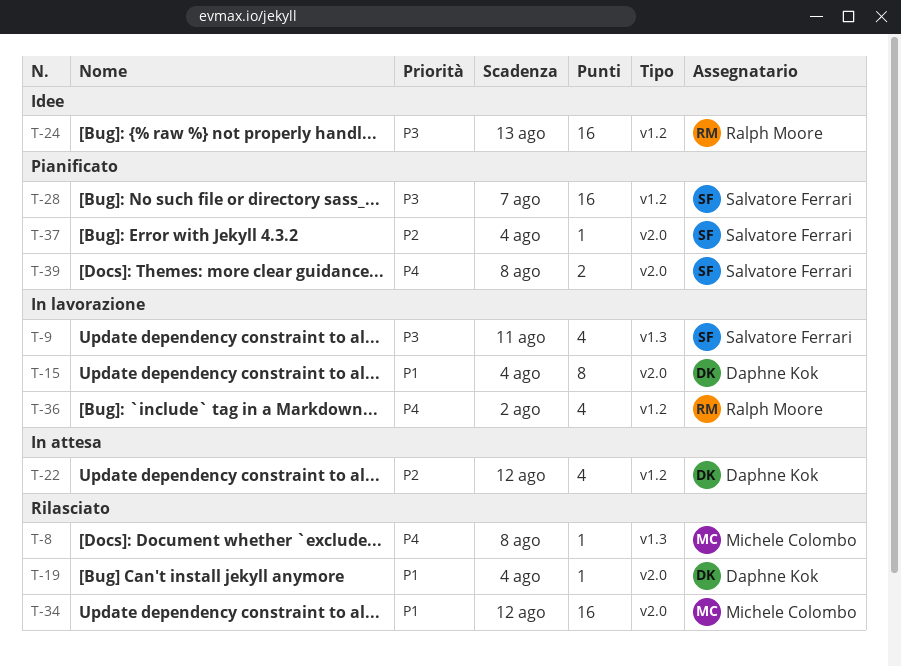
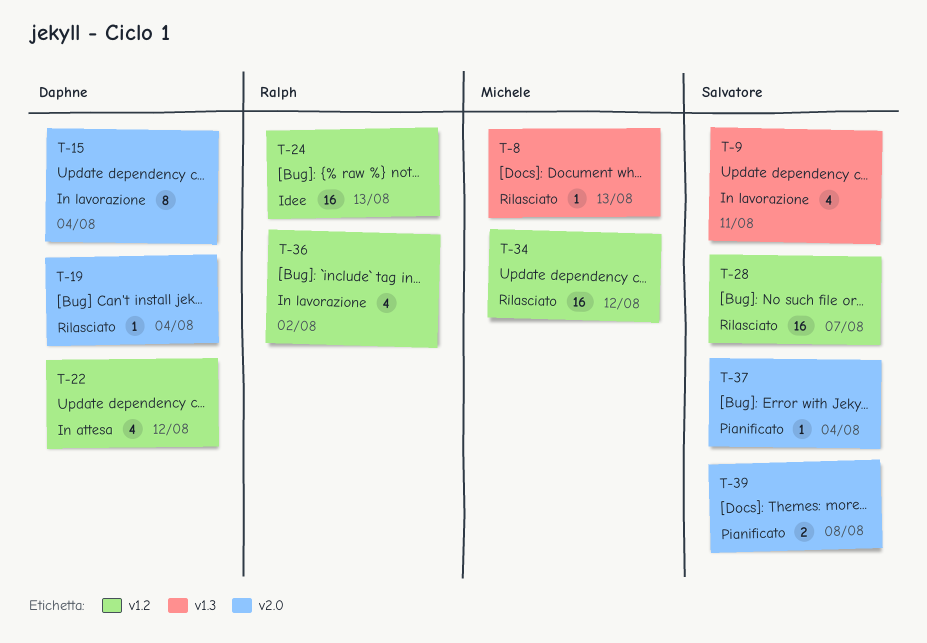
T-8, due: Aug 8 -> Aug 13
T-28, status: Pianificato -> Rilasciato
T-34, label: v2.0 -> v1.2

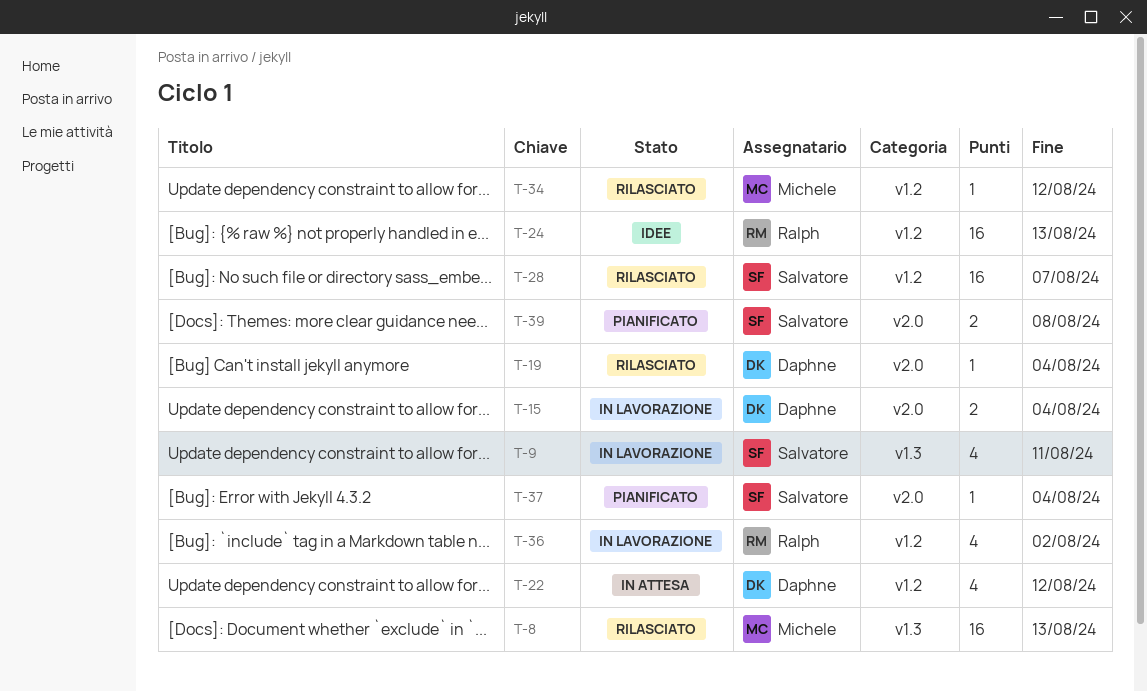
T-8, estimate: 1 -> 16
T-15, estimate: 8 -> 2
T-34, estimate: 16 -> 1

